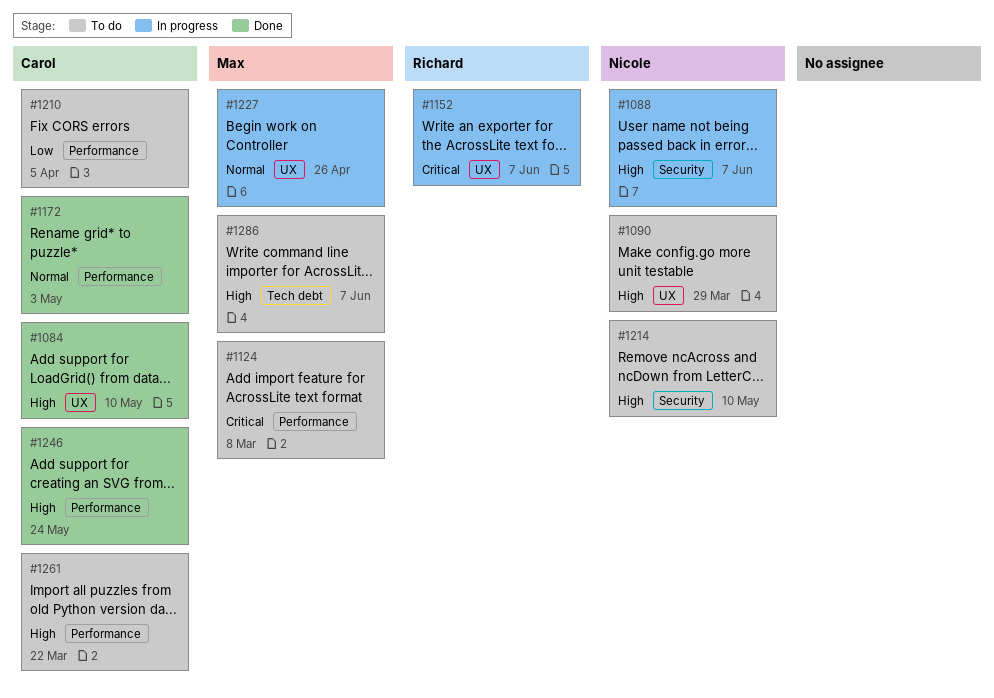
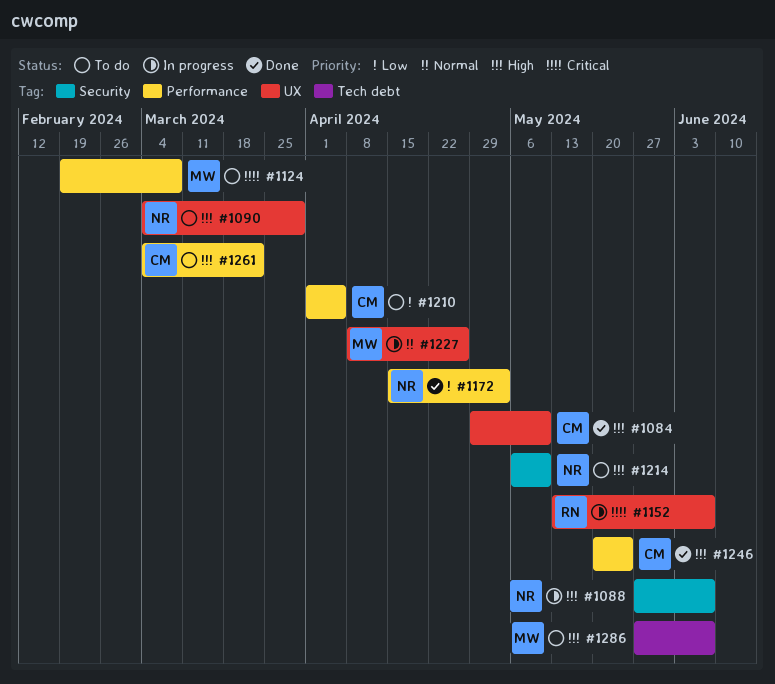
#1172, owner: Carol -> Nicole
#1172, priority: Normal -> Low

